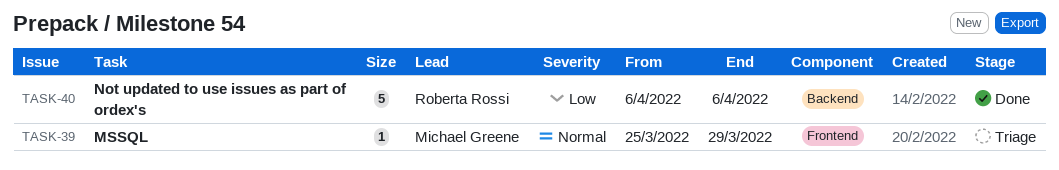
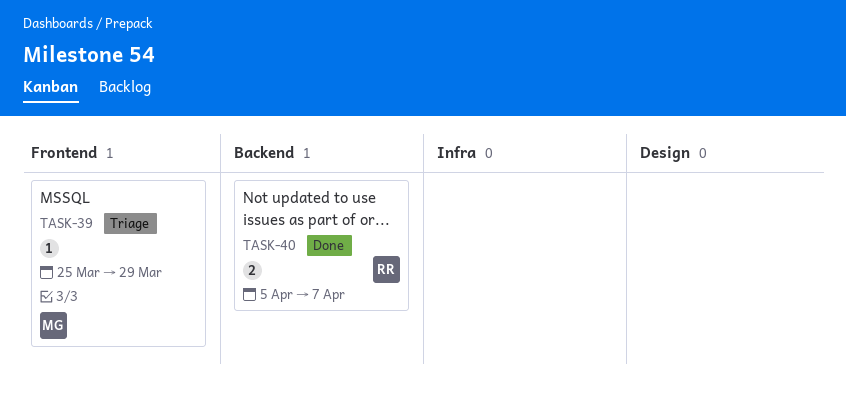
TASK-40, estimate: 5 -> 2
TASK-40, start: Apr 6 -> Apr 5
TASK-40, due: Apr 6 -> Apr 7

